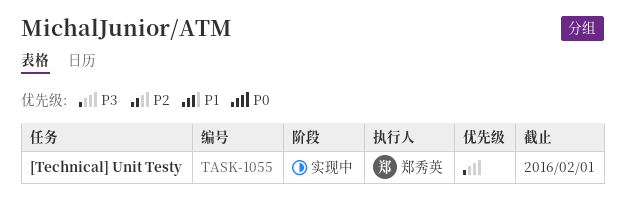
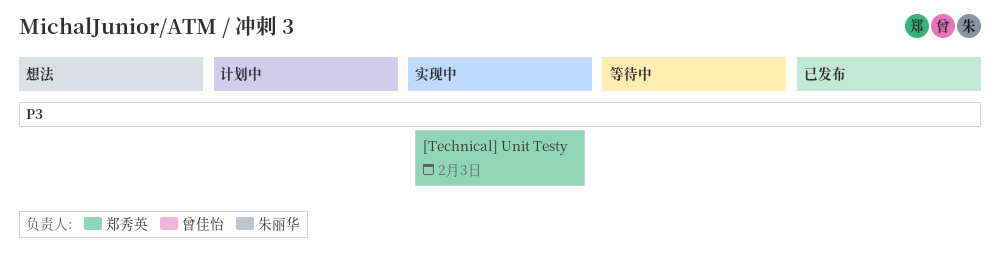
[Technical] Unit Testy, due: Feb 1 -> Feb 3

